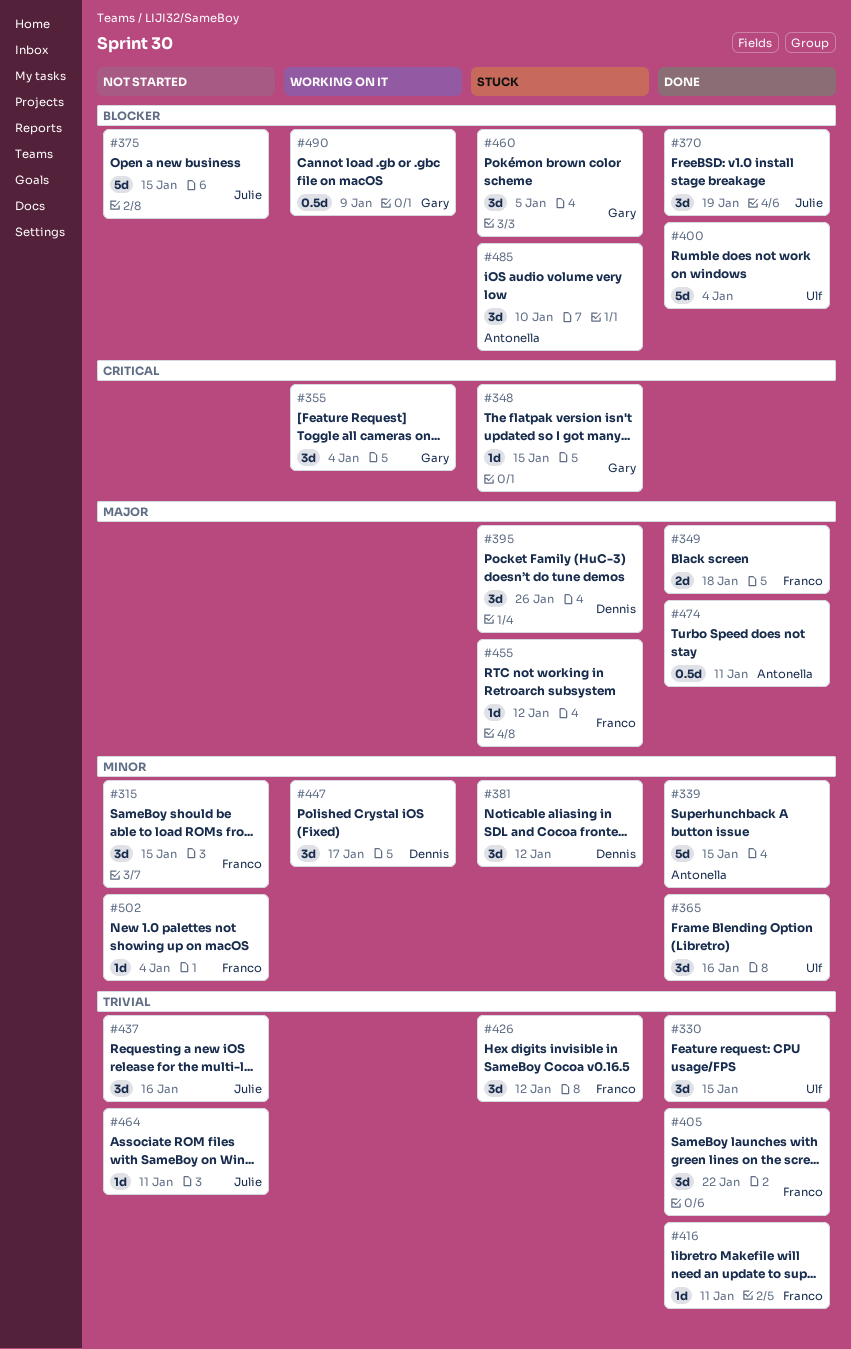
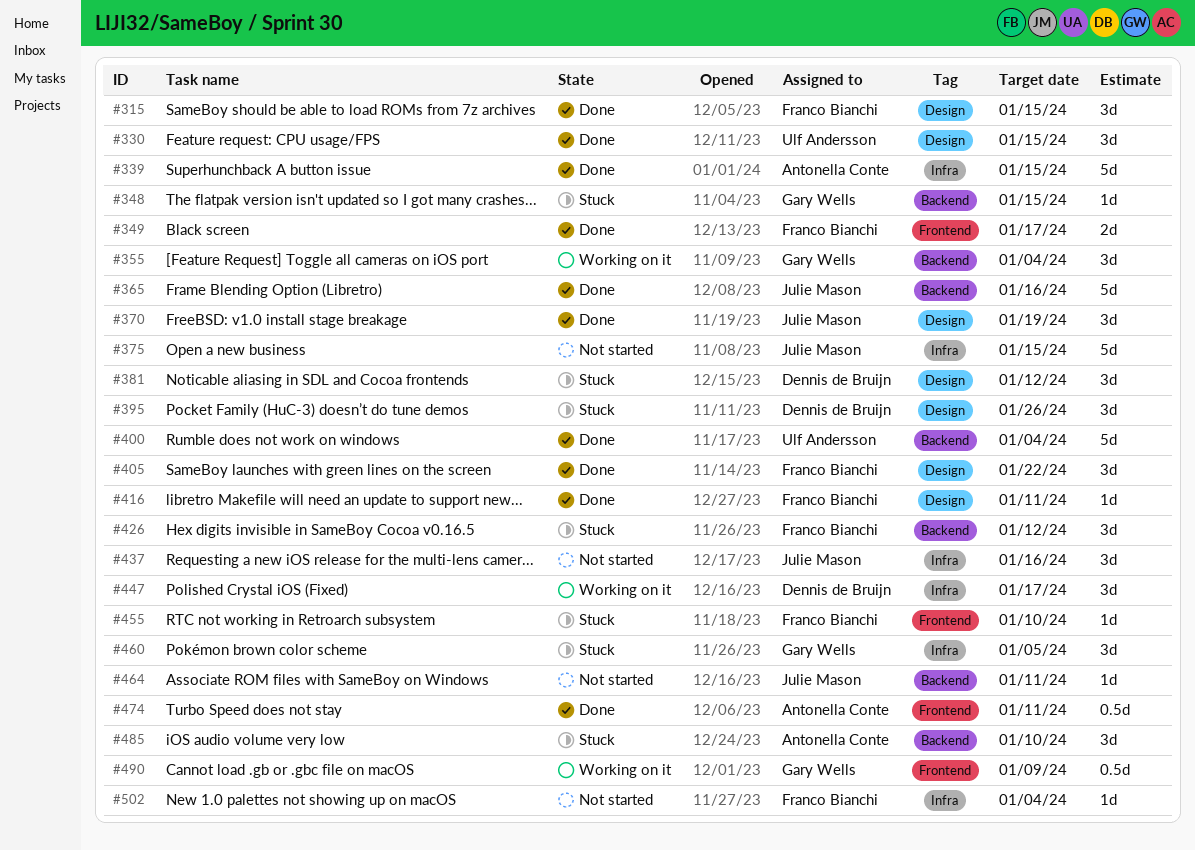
#315, status: Not started -> Done
#349, due: Jan 18 -> Jan 17
#365, owner: Ulf Andersson -> Julie Mason
#365, estimate: 3d -> 5d
#455, due: Jan 12 -> Jan 10

